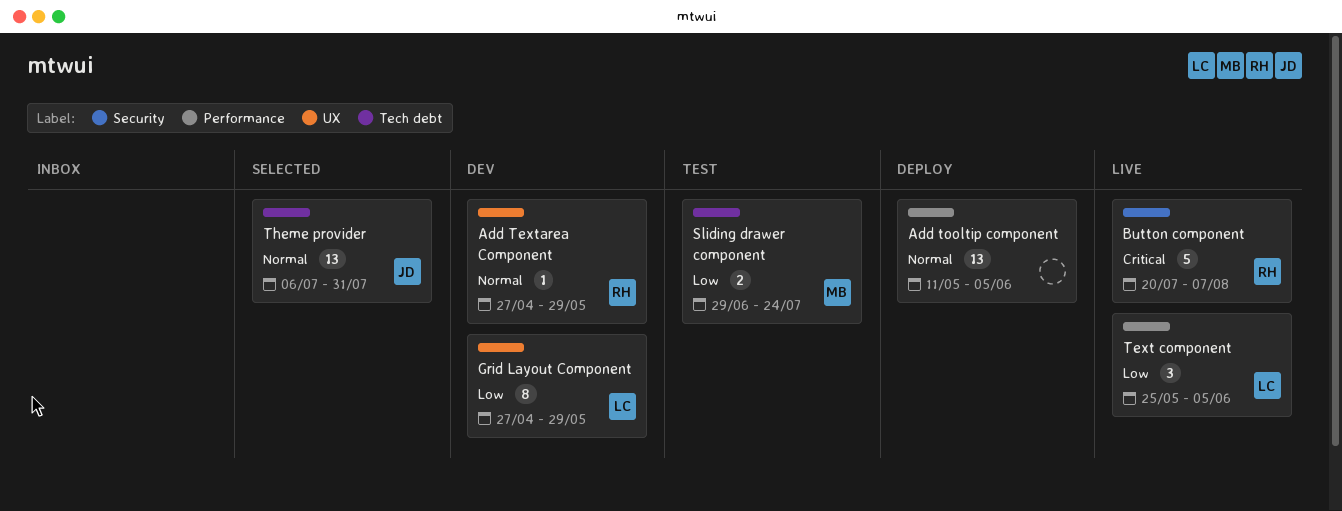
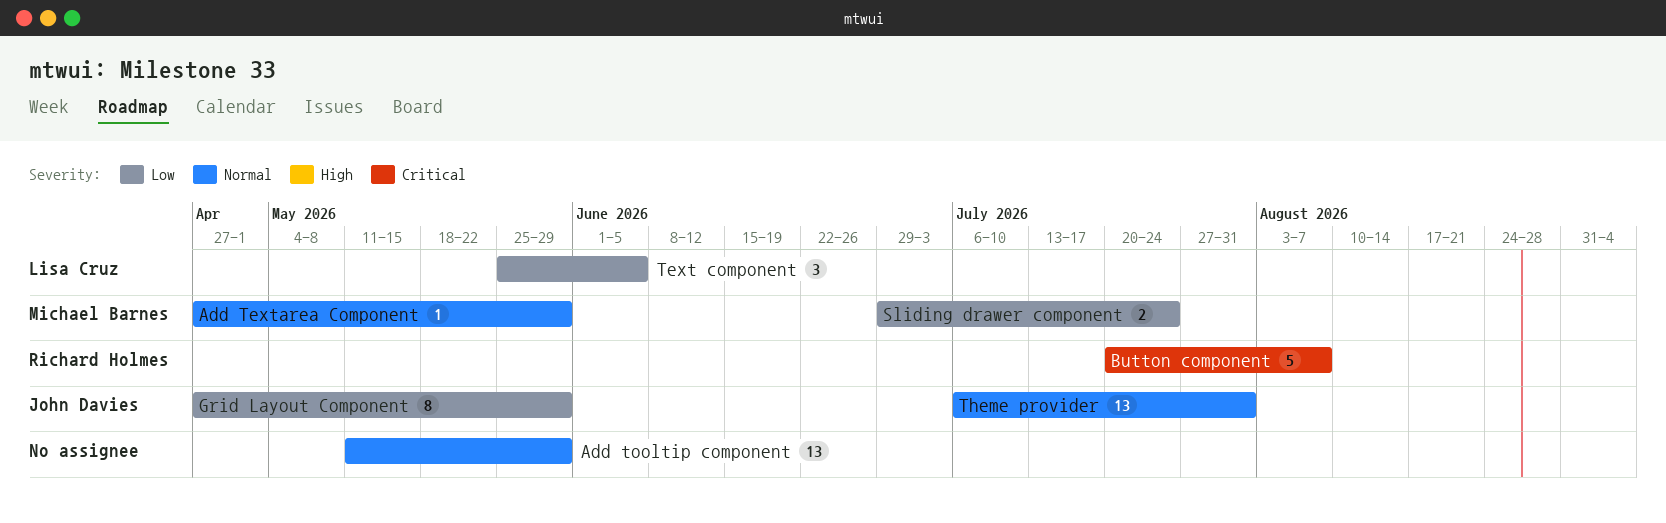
Add Textarea Component, owner: Richard Holmes -> Michael Barnes
Add tooltip component, due: Jun 5 -> May 29
Grid Layout Component, owner: Lisa Cruz -> John Davies

